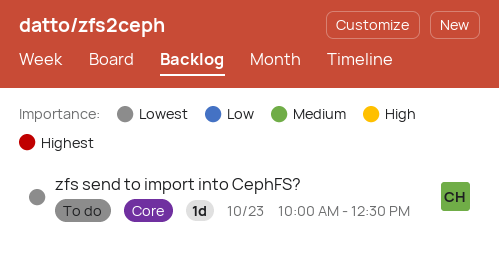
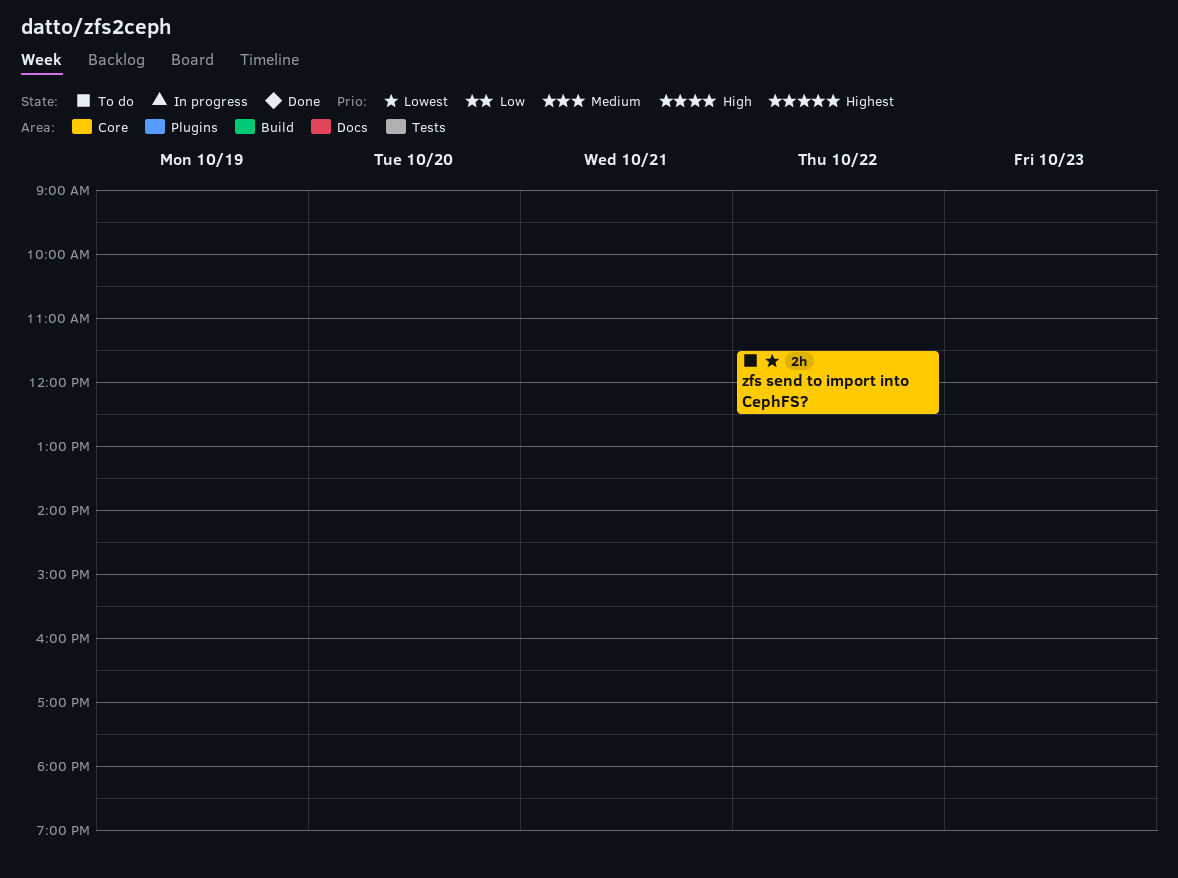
zfs send to import into CephFS?, estimate: 1d -> 2h
zfs send to import into CephFS?, day: Oct 23 -> Oct 22
zfs send to import into CephFS?, begins: 10:00 -> 11:30

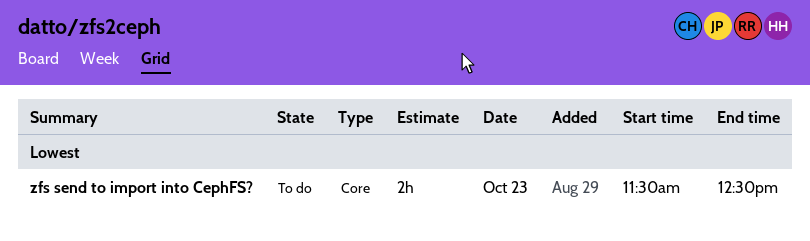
zfs send to import into CephFS?, day: Oct 22 -> Oct 23

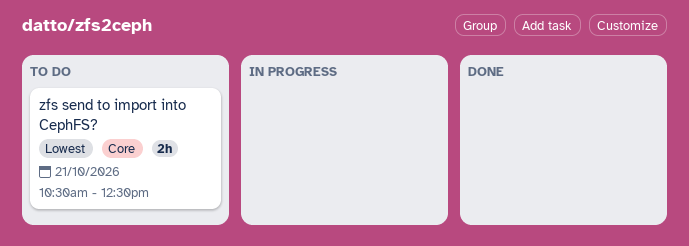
zfs send to import into CephFS?, day: Oct 23 -> Oct 21
zfs send to import into CephFS?, begins: 11:30 -> 10:30

